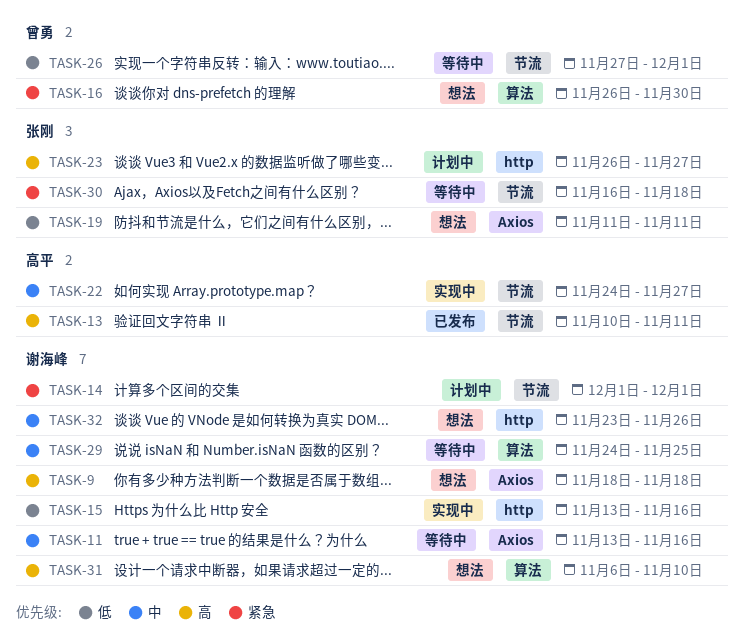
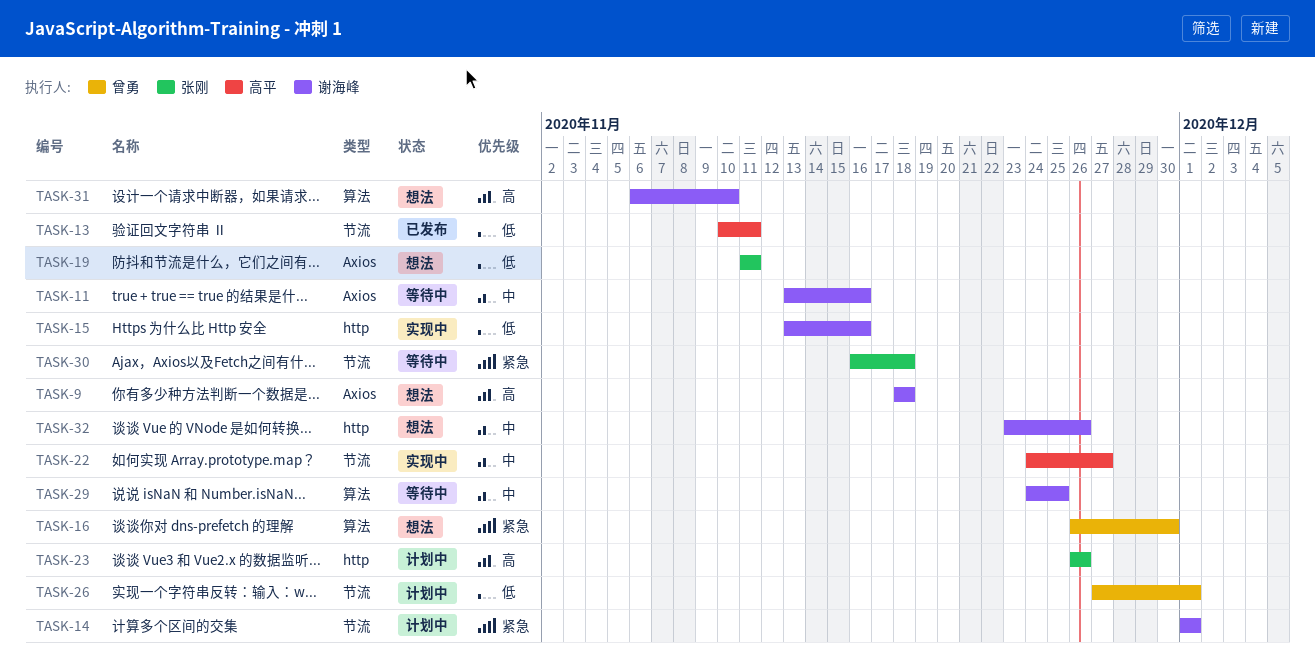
TASK-13, priority: 高 -> 低
TASK-23, due: Nov 27 -> Nov 26
TASK-26, status: 等待中 -> 计划中

